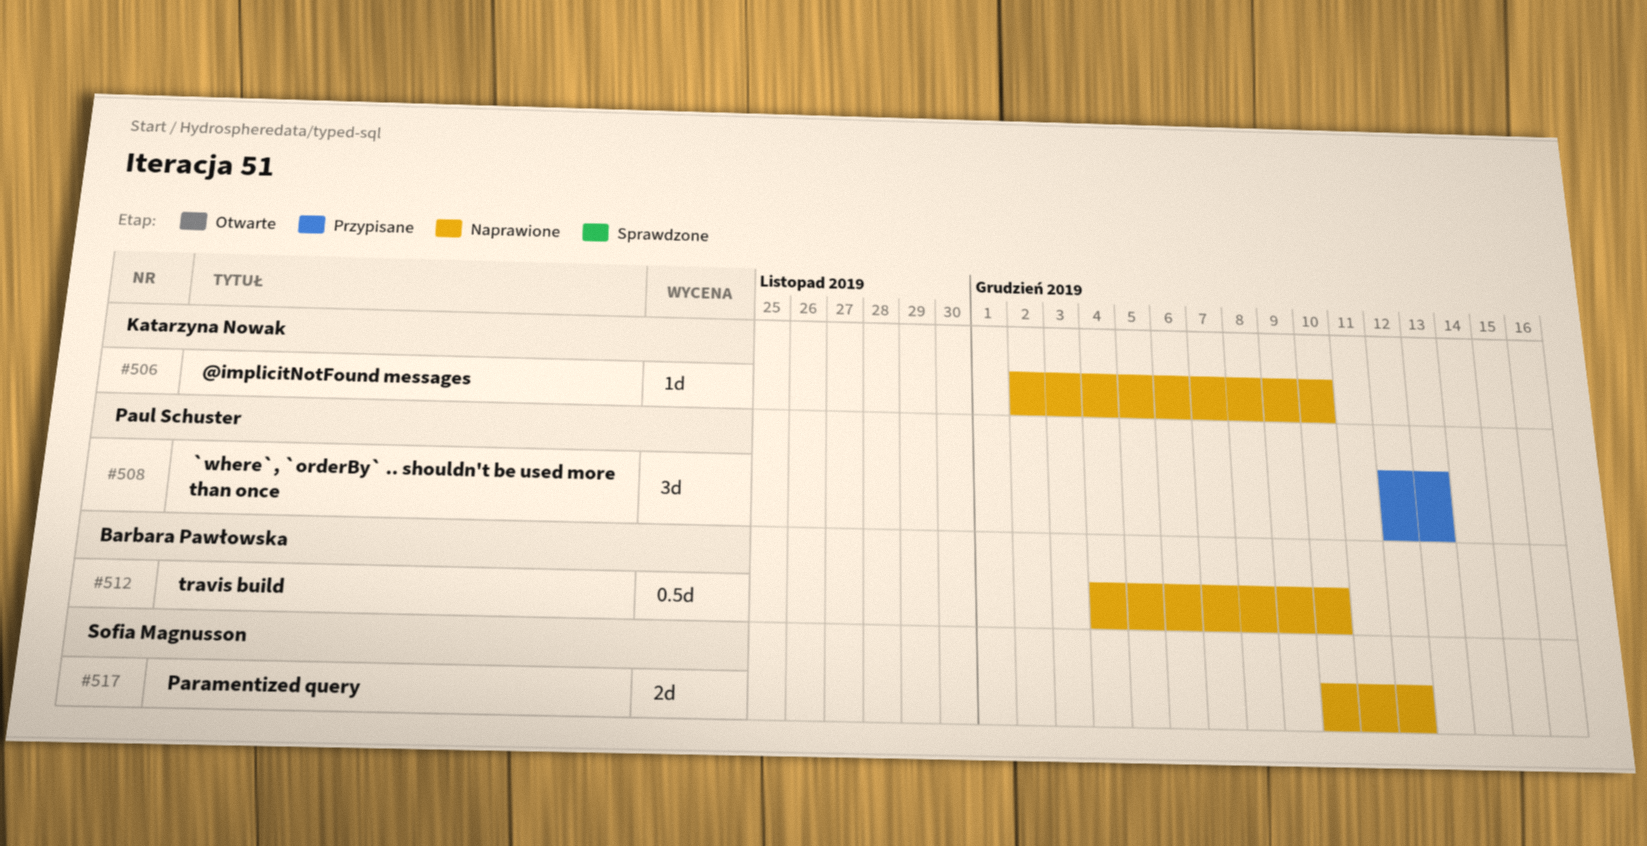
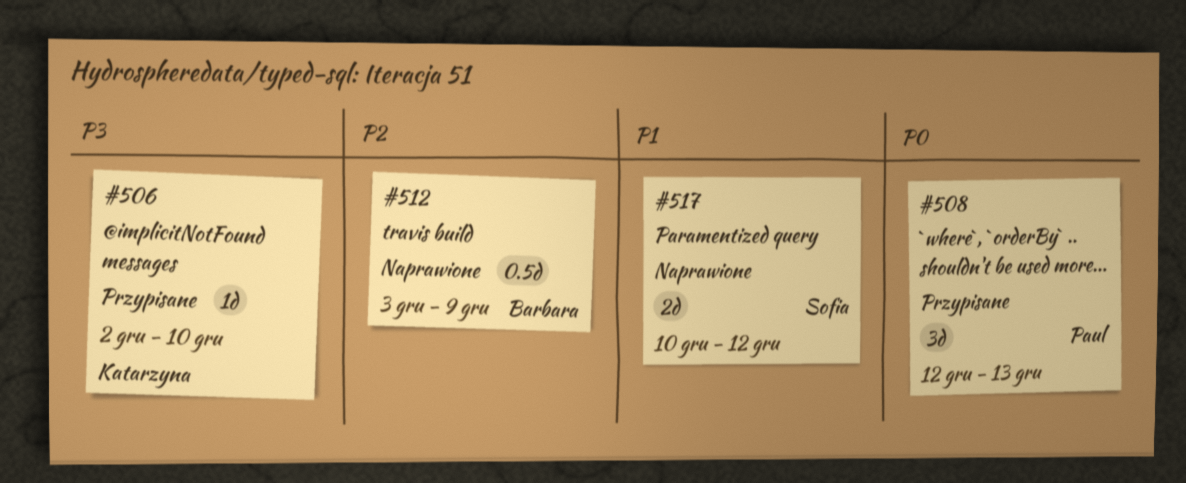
#506, status: Naprawione -> Przypisane
#512, start: Dec 4 -> Dec 3
#512, due: Dec 10 -> Dec 9

